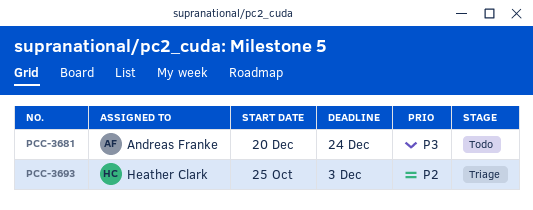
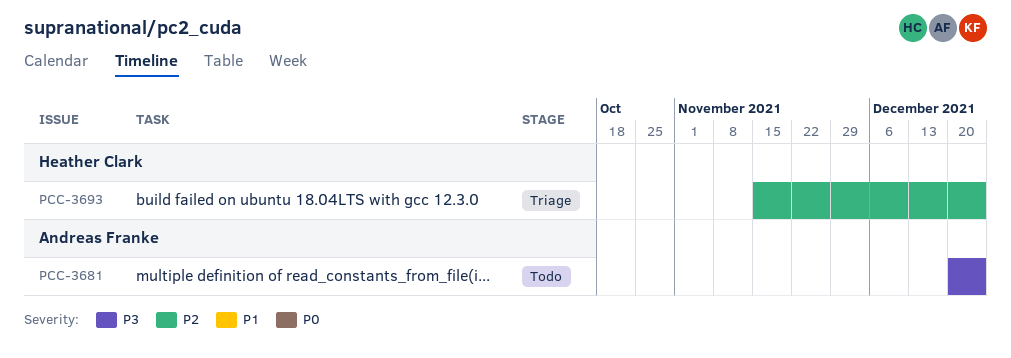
PCC-3693, start: Oct 25 -> Nov 15
PCC-3693, due: Dec 3 -> Dec 24

